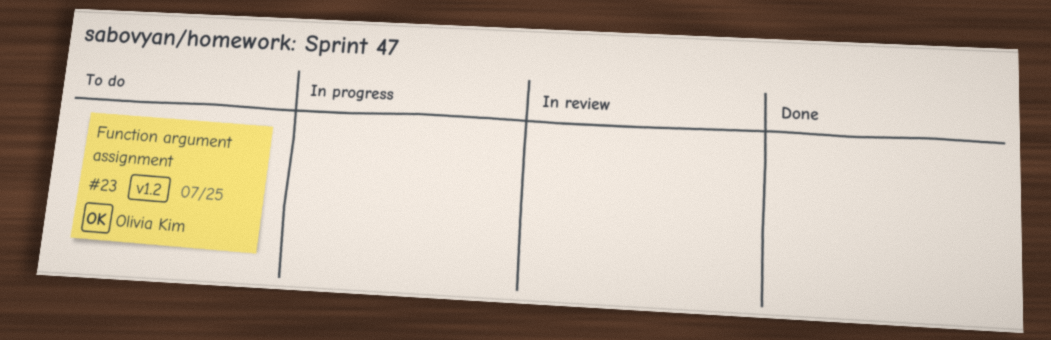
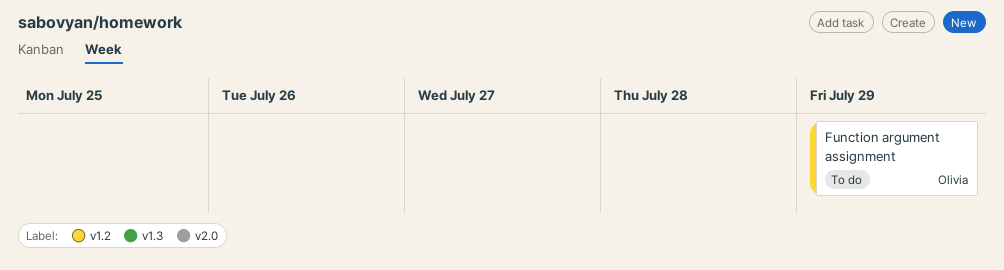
Function argument assignment, due: Jul 25 -> Jul 29

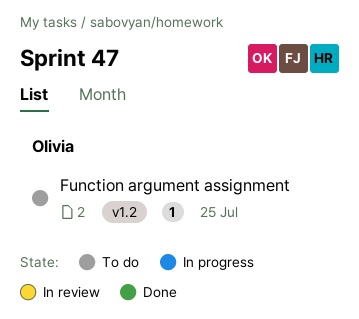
Function argument assignment, due: Jul 29 -> Jul 25

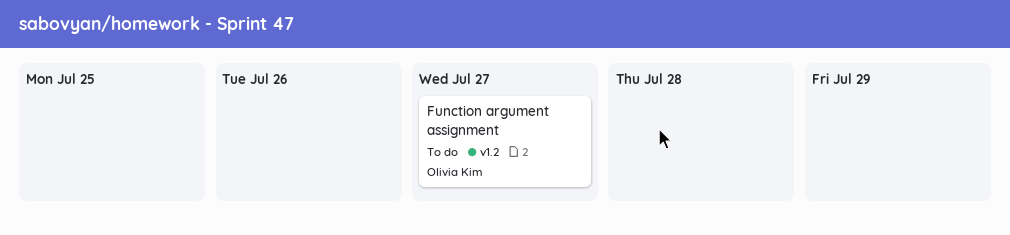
Function argument assignment, due: Jul 25 -> Jul 27

